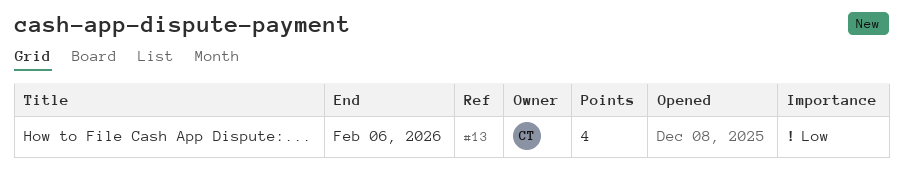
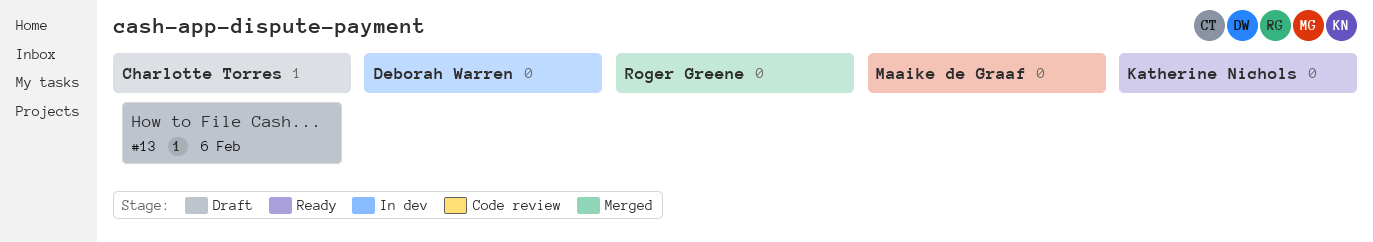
#13, estimate: 4 -> 1

